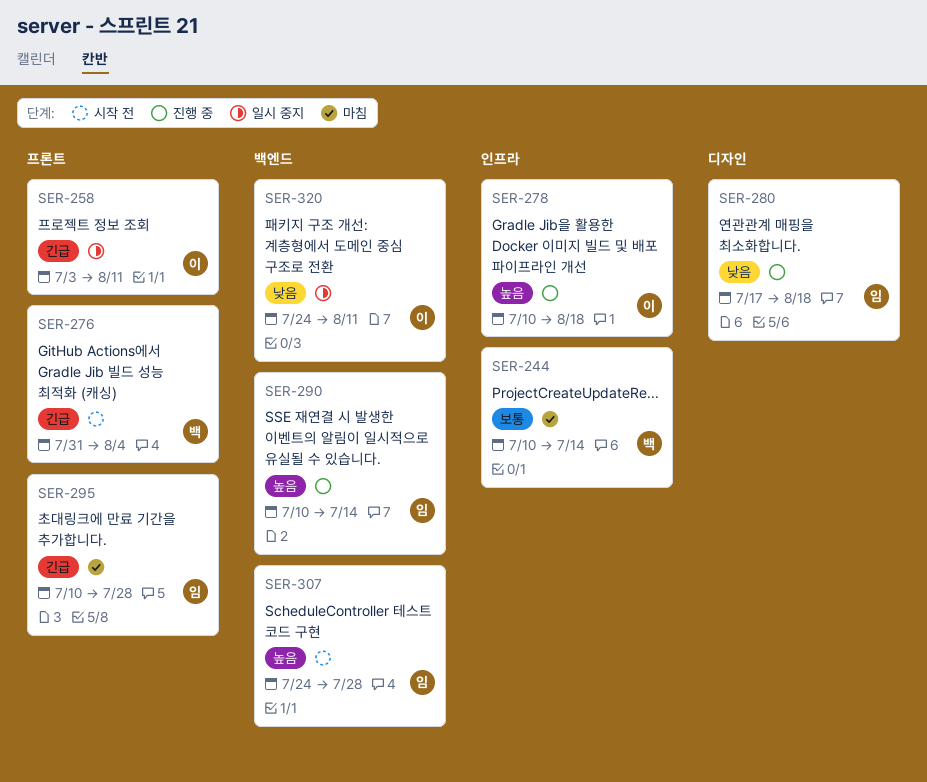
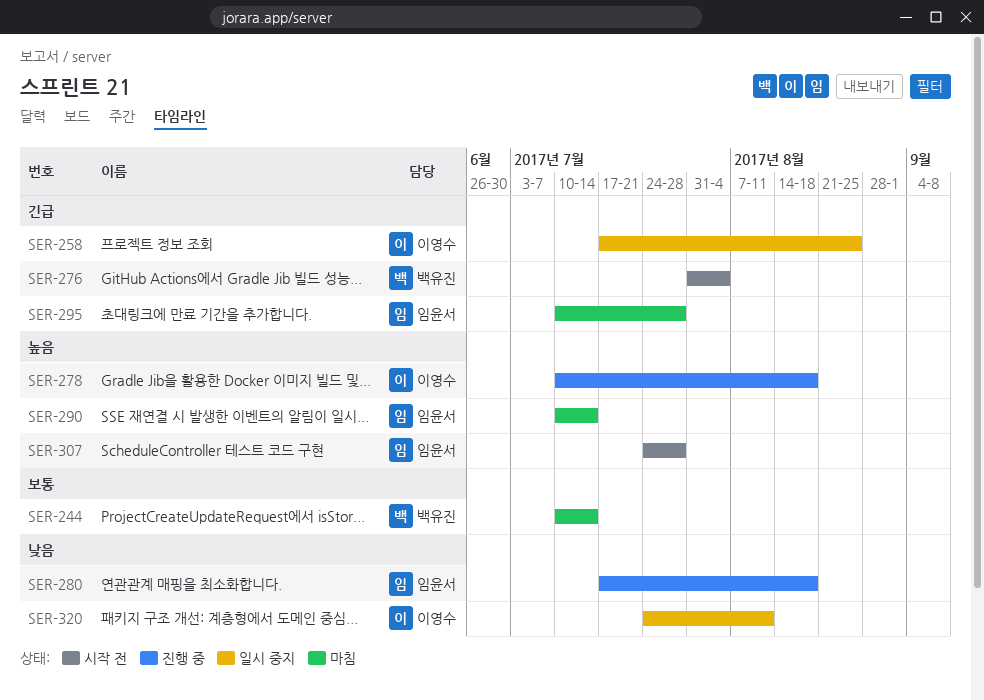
SER-258, start: Jul 3 -> Jul 17
SER-258, due: Aug 11 -> Aug 25
SER-290, status: 진행 중 -> 마침

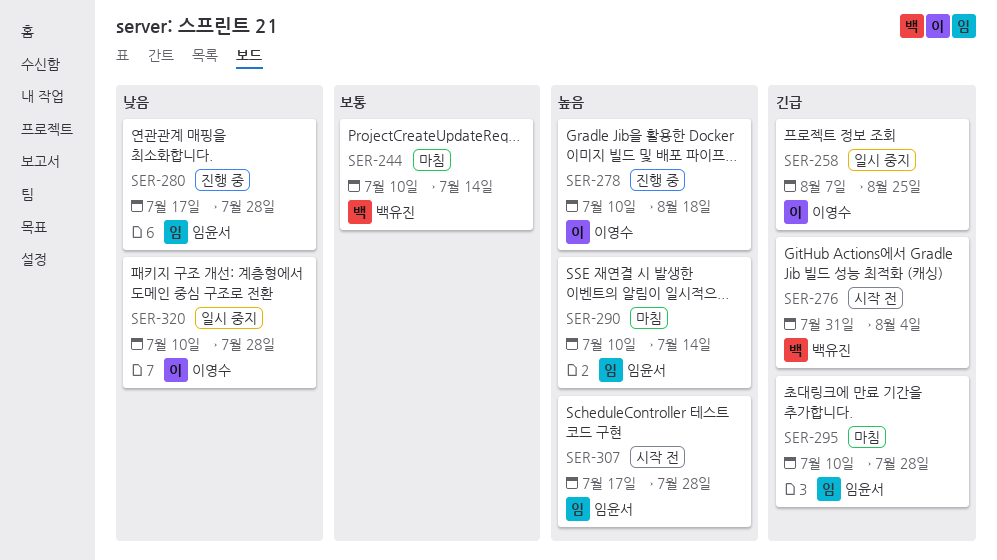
SER-258, start: Jul 17 -> Aug 7
SER-280, due: Aug 18 -> Jul 28
SER-307, start: Jul 24 -> Jul 17
SER-320, start: Jul 24 -> Jul 10
SER-320, due: Aug 11 -> Jul 28

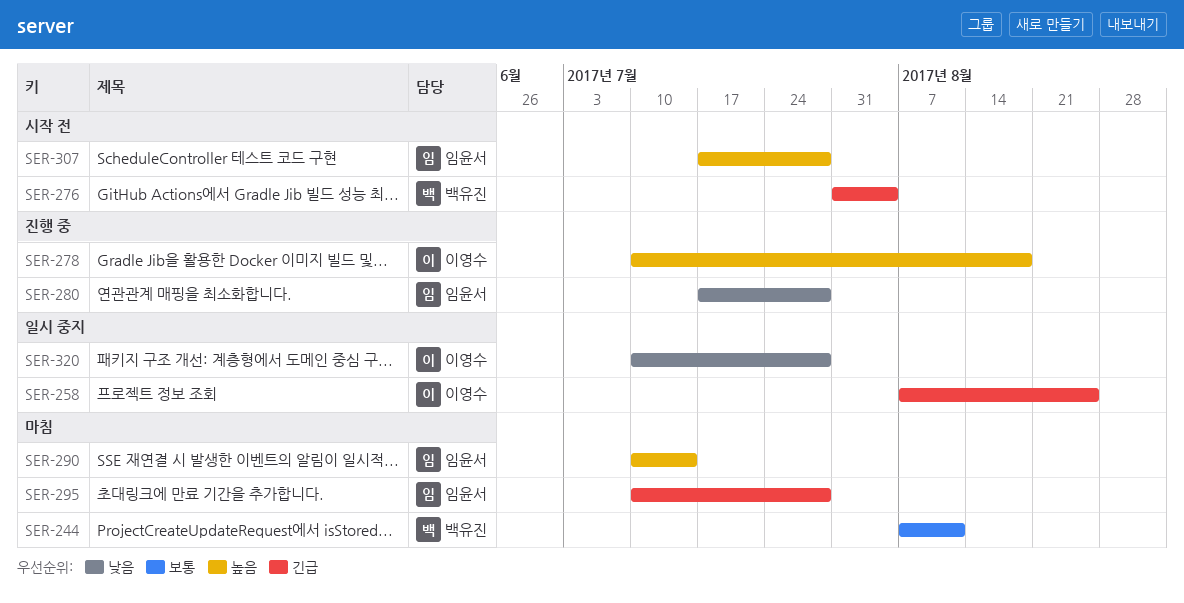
SER-244, start: Jul 10 -> Aug 7
SER-244, due: Jul 14 -> Aug 11

